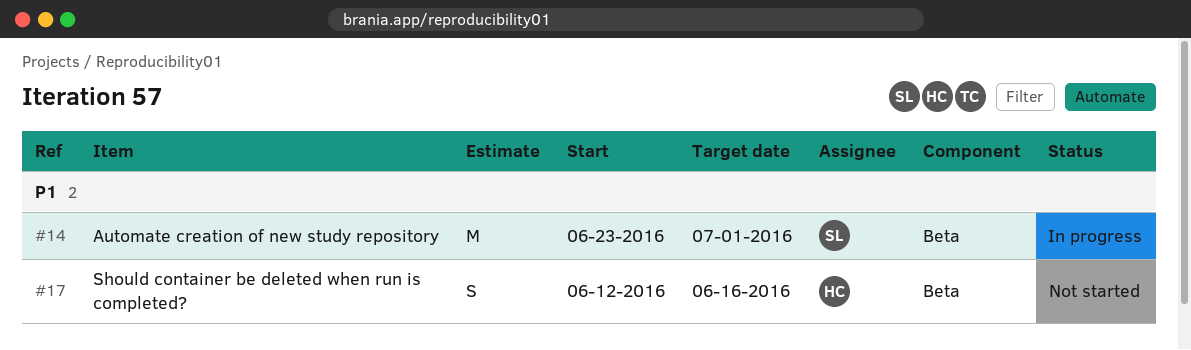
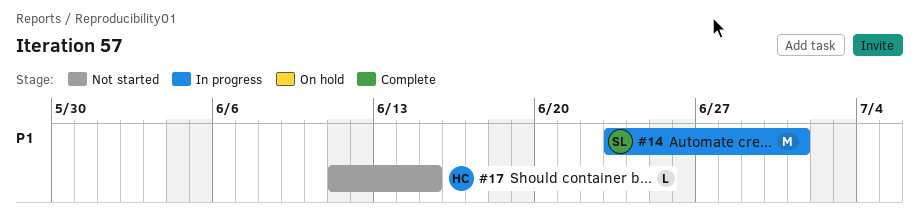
#17, estimate: S -> L
#17, start: Jun 12 -> Jun 11
#17, due: Jun 16 -> Jun 15

